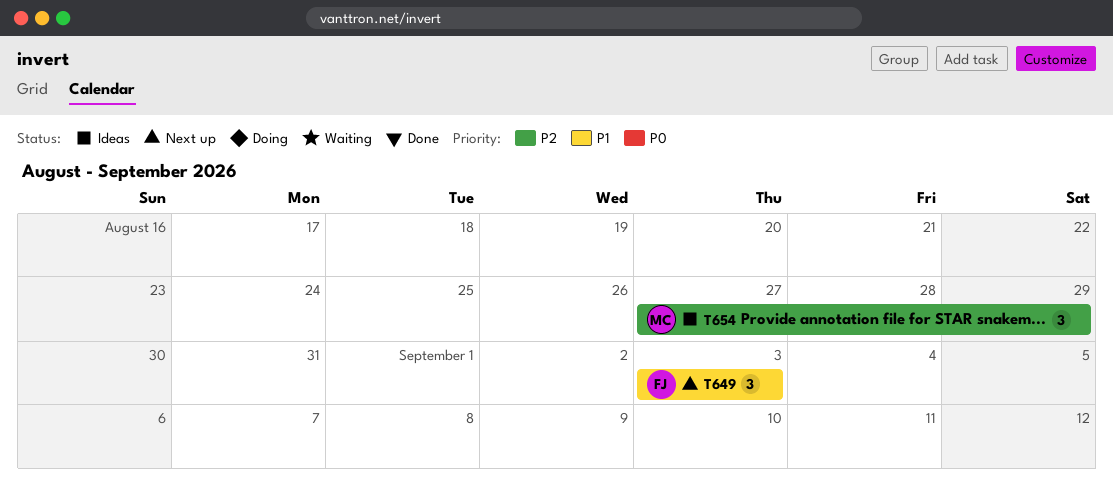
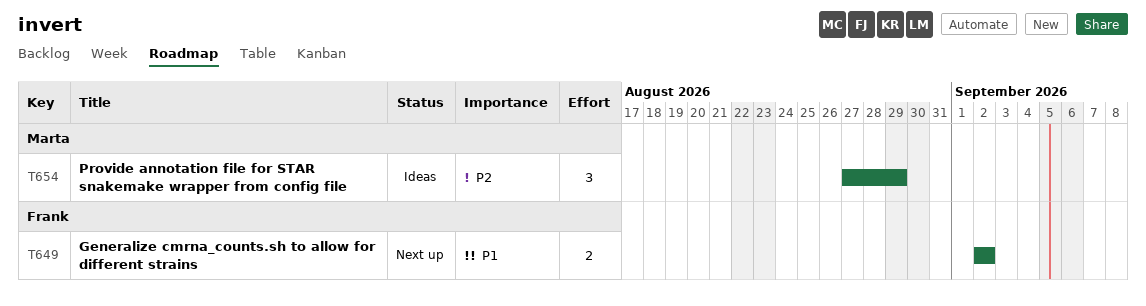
T649, estimate: 3 -> 2
T649, start: Sep 3 -> Sep 2
T649, due: Sep 3 -> Sep 2

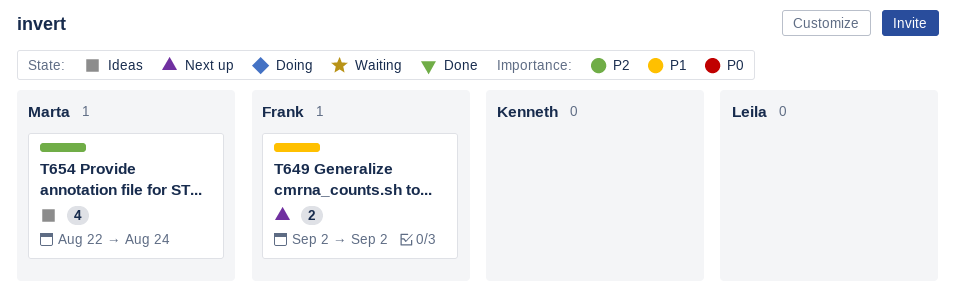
T654, estimate: 3 -> 4
T654, start: Aug 27 -> Aug 22
T654, due: Aug 29 -> Aug 24

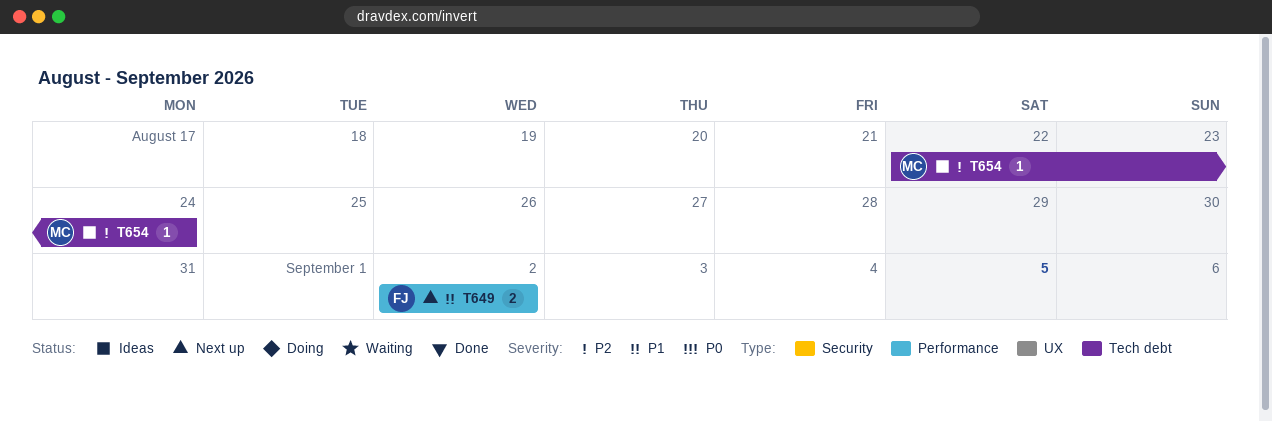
T654, estimate: 4 -> 1

